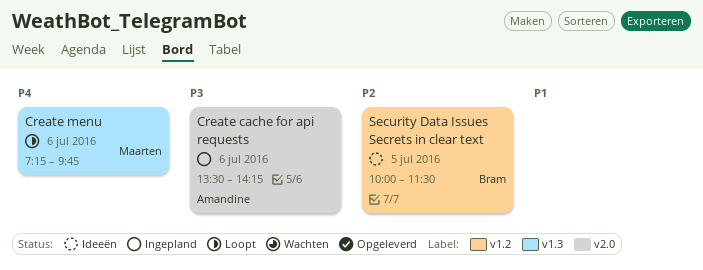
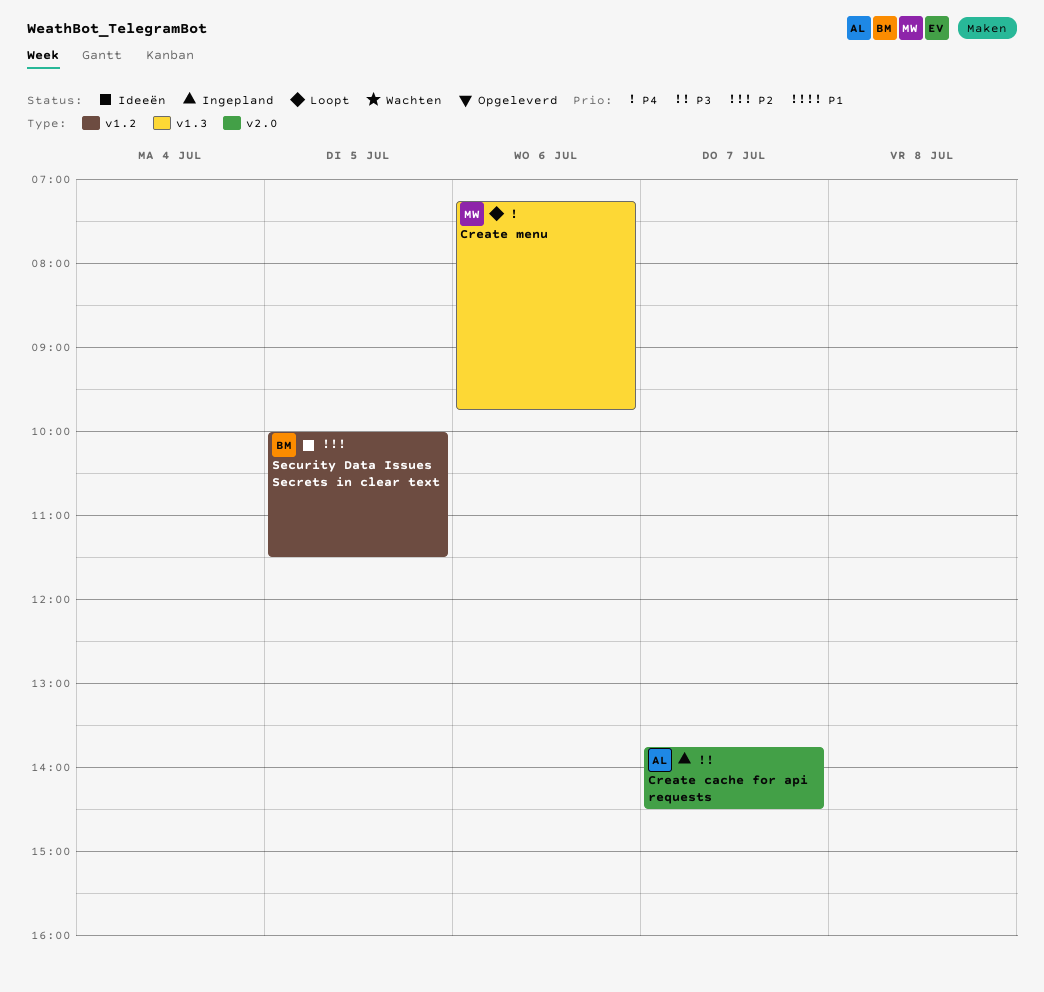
Create cache for api requests, day: Jul 6 -> Jul 7
Create cache for api requests, begins: 13:30 -> 13:45
Create cache for api requests, ends: 14:15 -> 14:30

